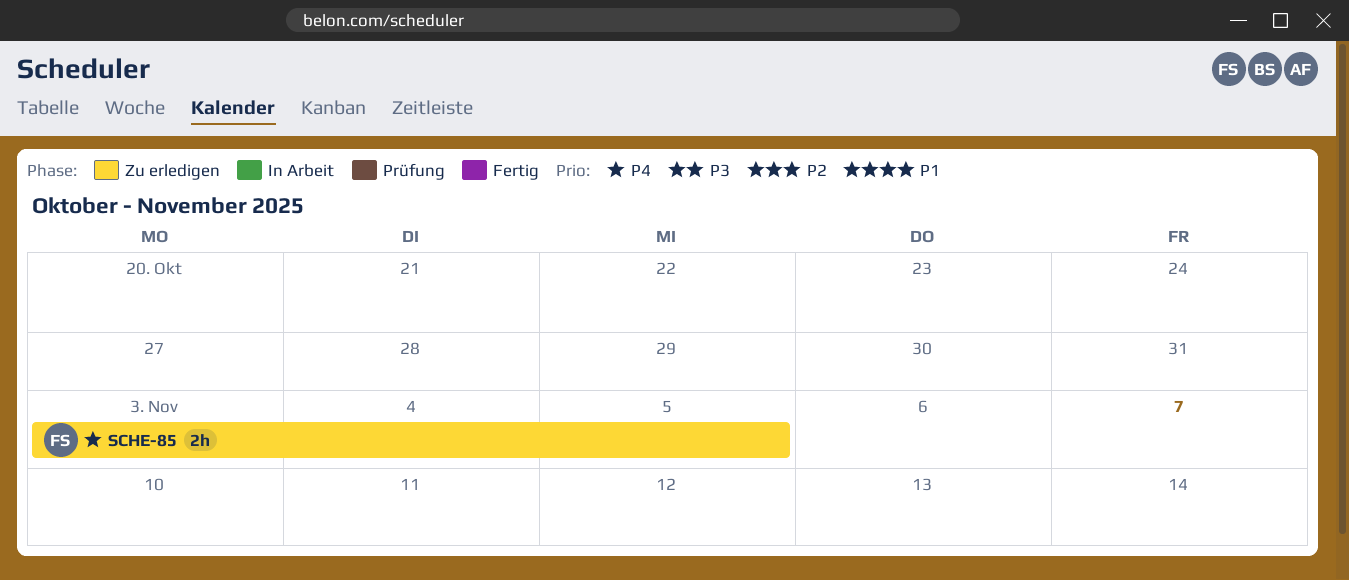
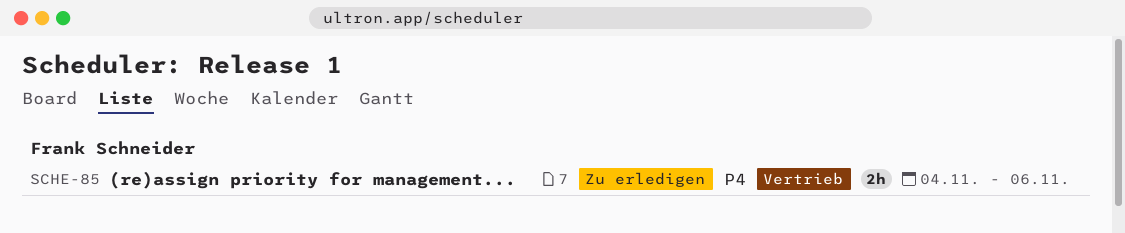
SCHE-85, start: Nov 3 -> Nov 4
SCHE-85, due: Nov 5 -> Nov 6

